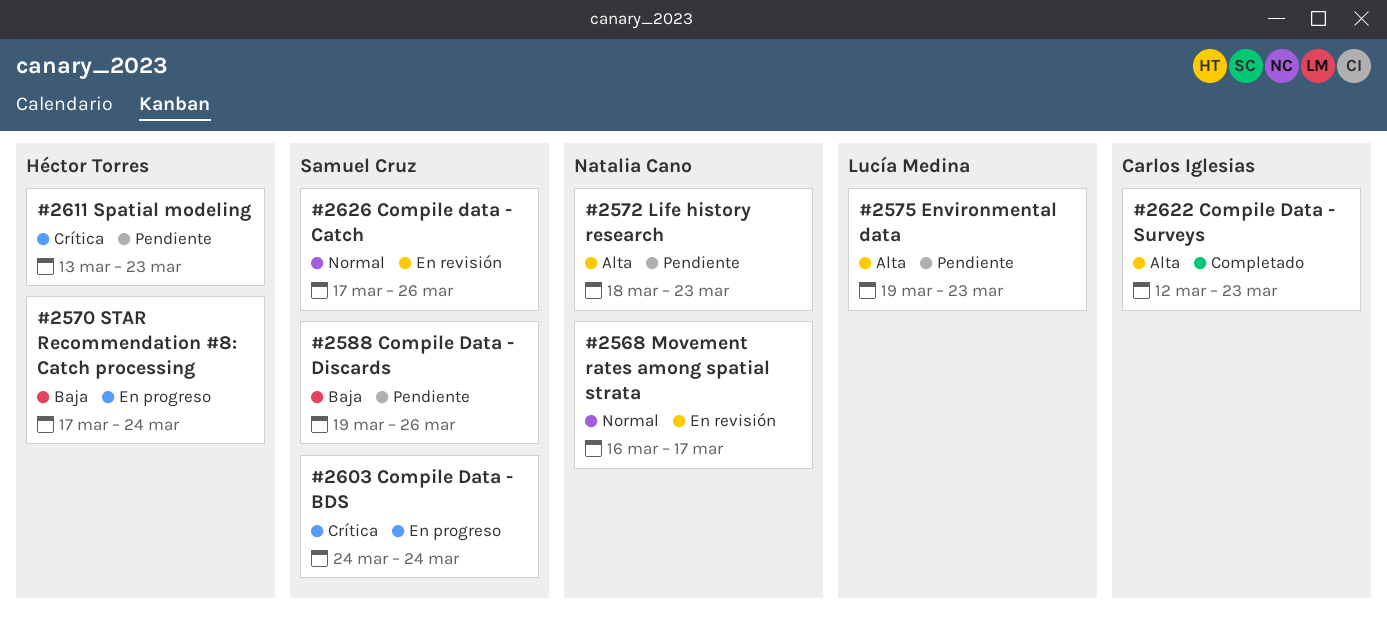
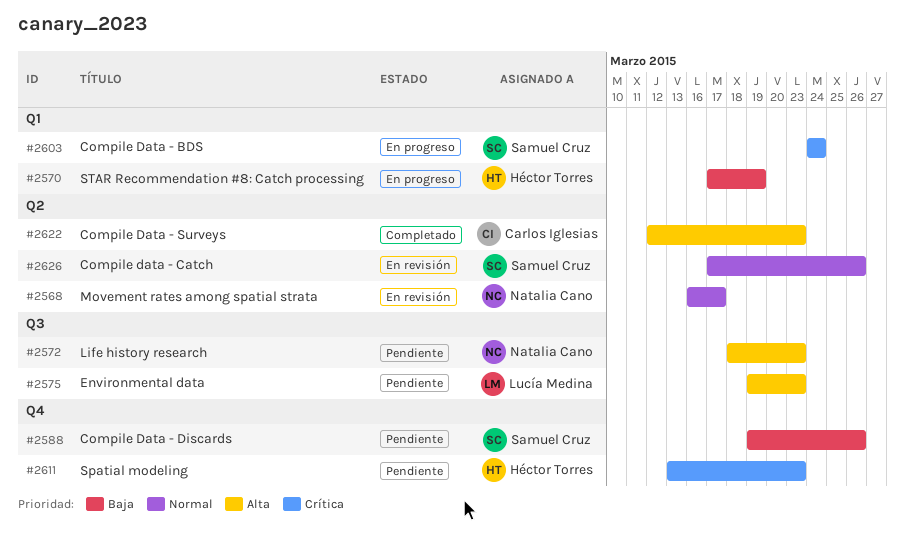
#2570, due: Mar 24 -> Mar 19

